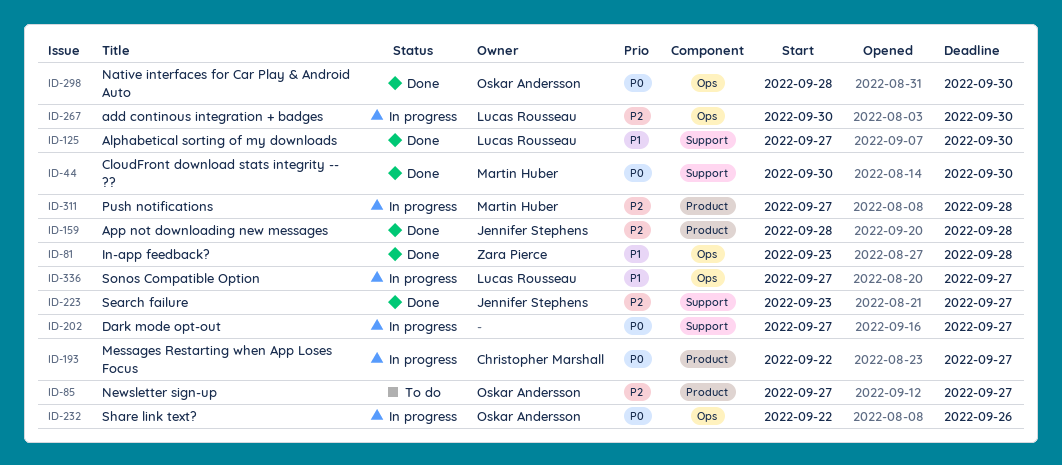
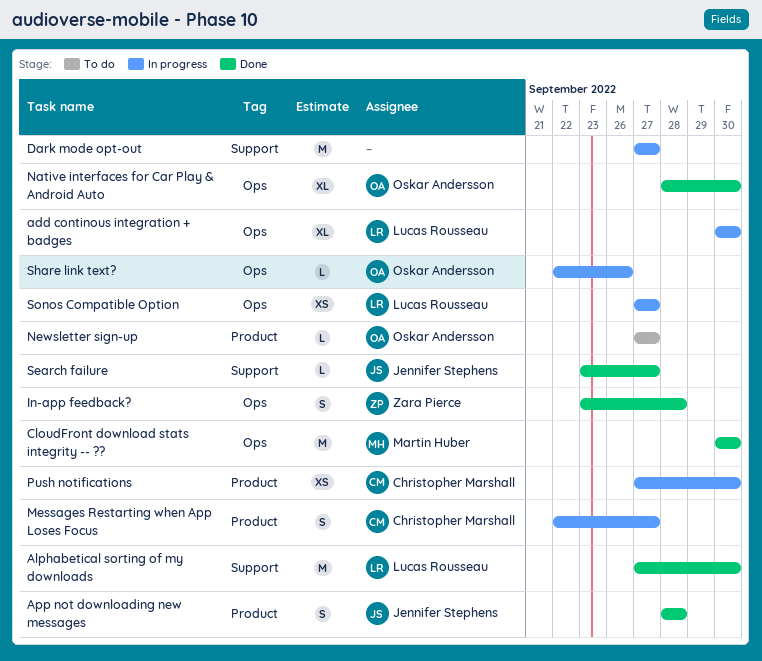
CloudFront download stats integrity -- ??, label: Support -> Ops
Push notifications, owner: Martin Huber -> Christopher Marshall
Push notifications, due: Sep 28 -> Sep 30

